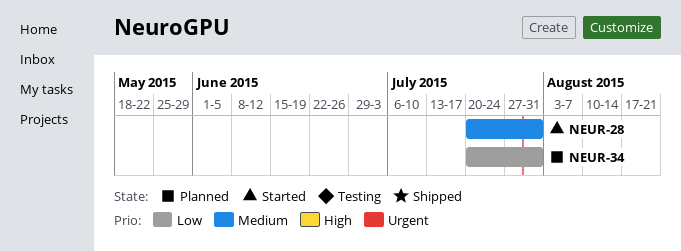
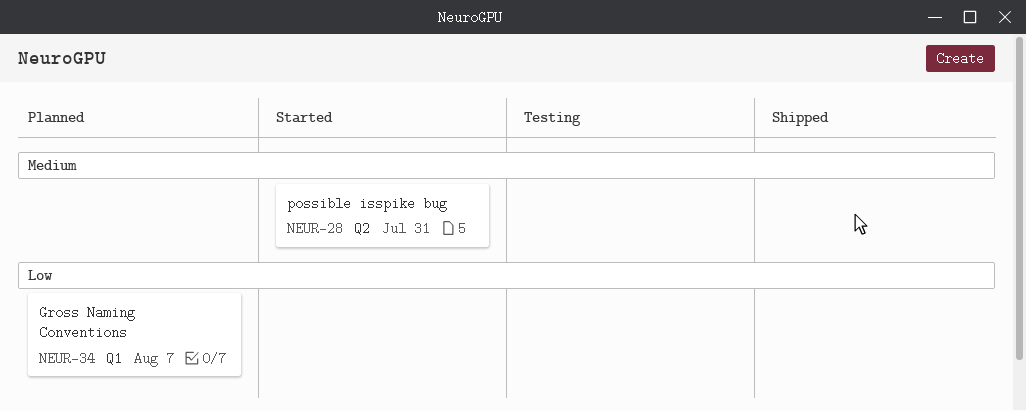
NEUR-34, due: Jul 31 -> Aug 7

